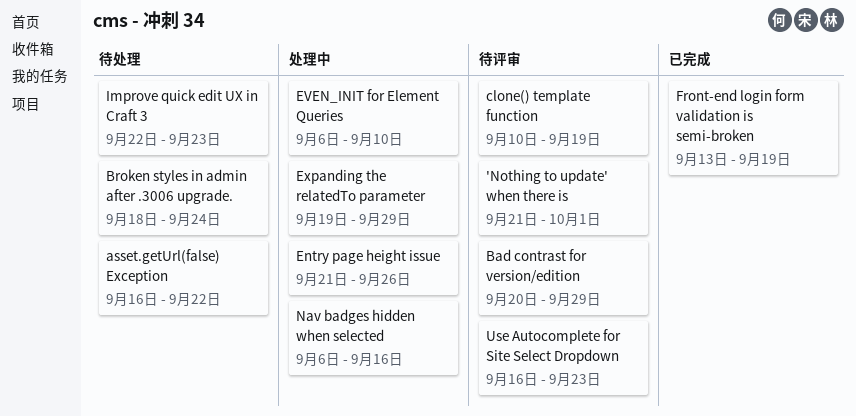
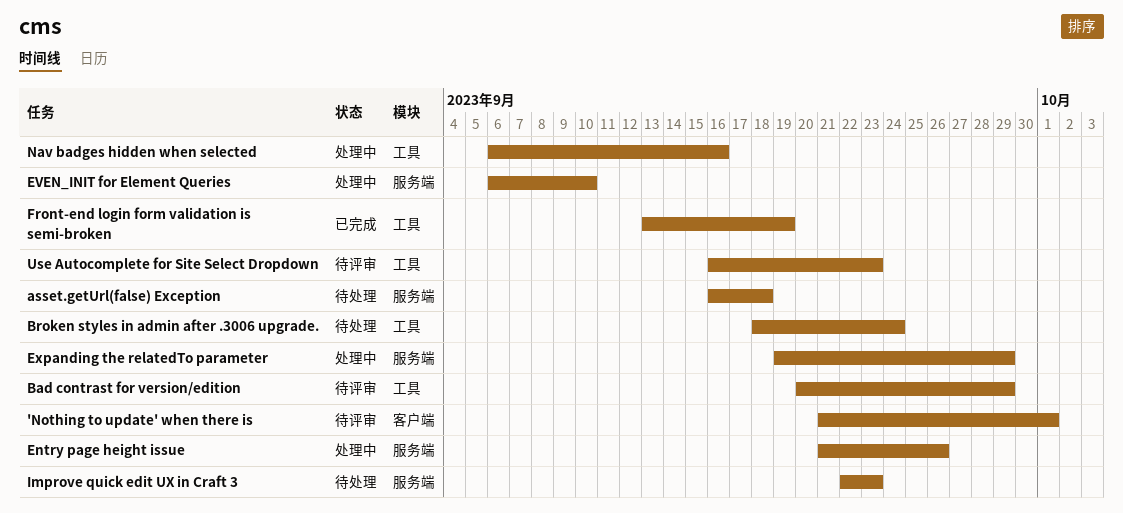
asset.getUrl(false) Exception, due: Sep 22 -> Sep 18
clone() template function: present -> none

